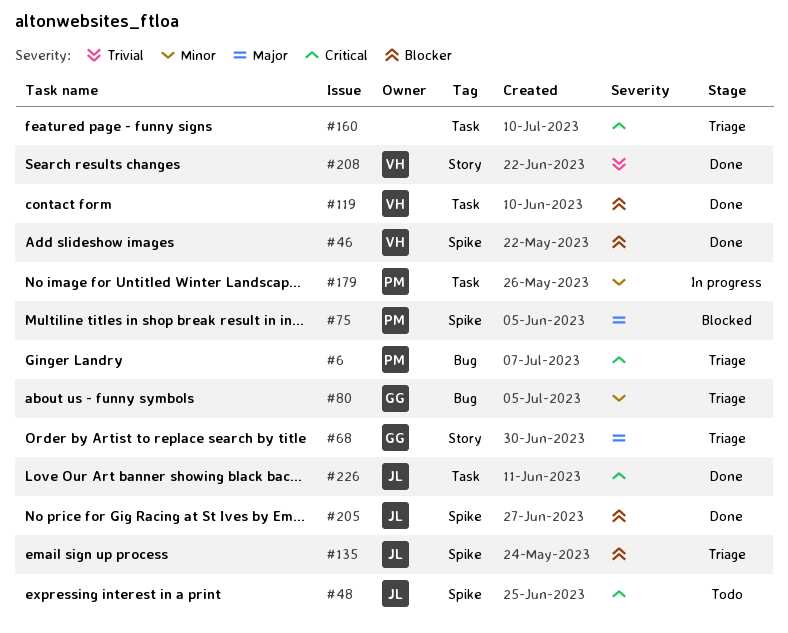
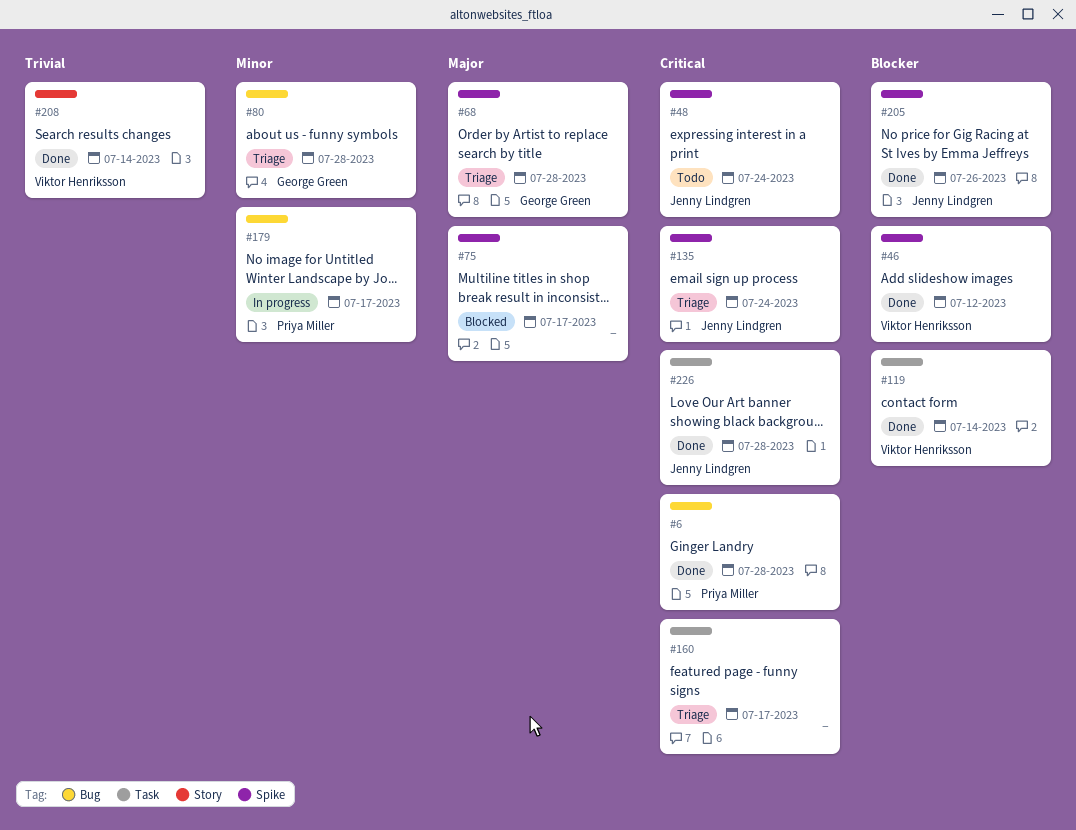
#6, status: Triage -> Done
#68, label: Story -> Spike
#75, owner: Priya Miller -> none
#135, priority: Blocker -> Critical
#179, label: Task -> Bug

